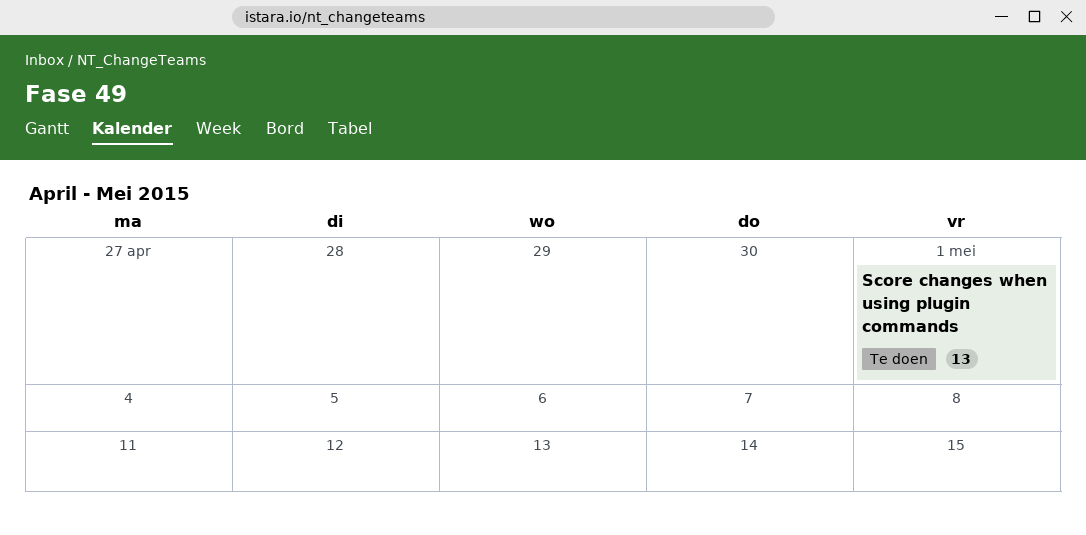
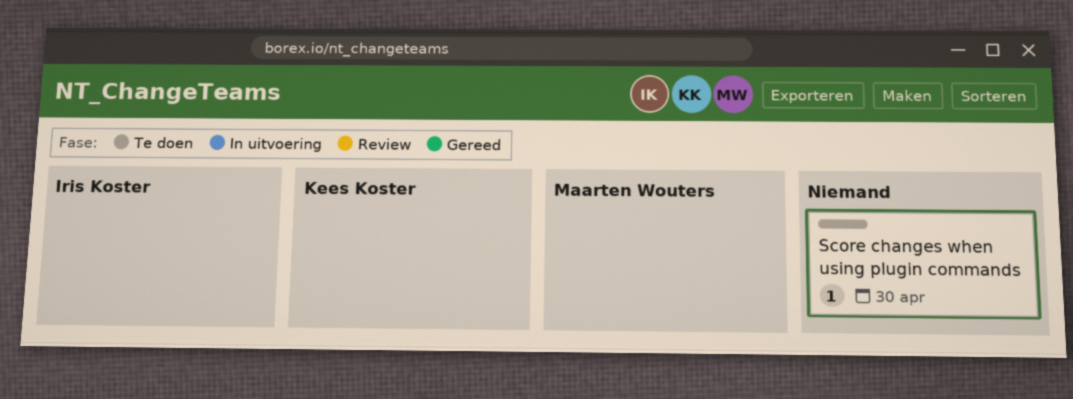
Score changes when using plugin commands, estimate: 13 -> 1
Score changes when using plugin commands, due: May 1 -> Apr 30

